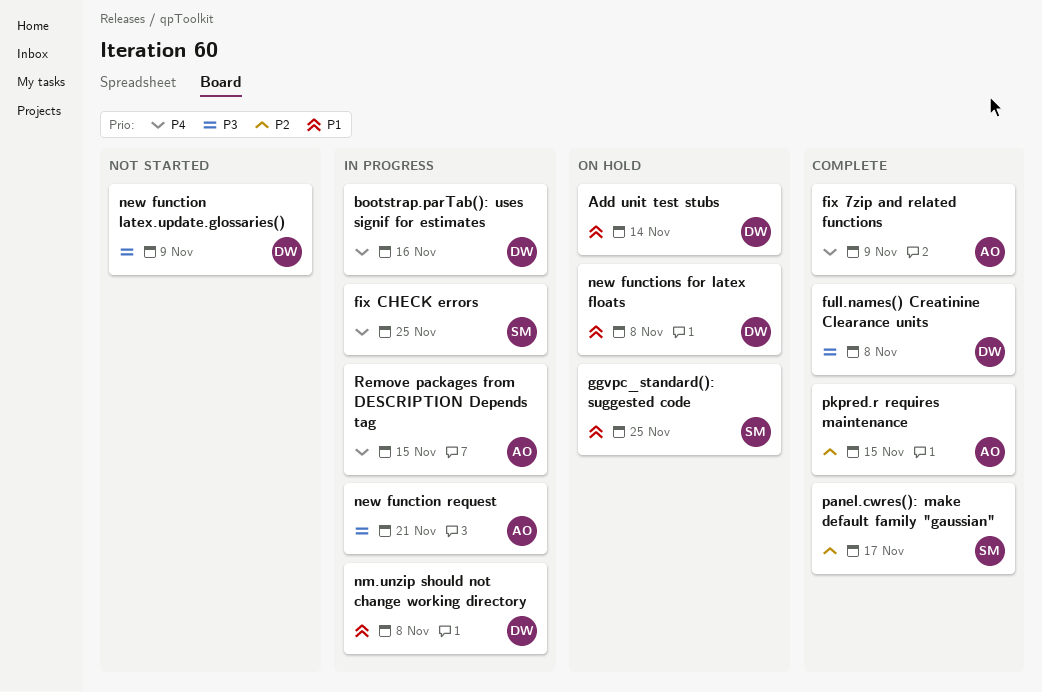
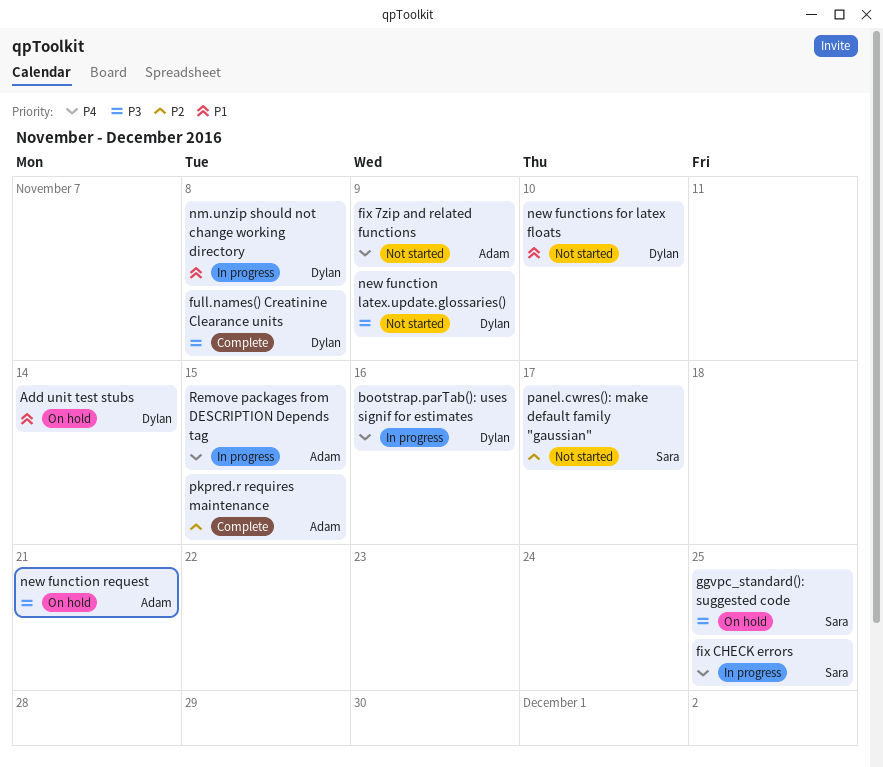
fix 7zip and related functions, status: Complete -> Not started
ggvpc_standard(): suggested code, priority: P1 -> P3
new function request, status: In progress -> On hold
new functions for latex floats, status: On hold -> Not started
new functions for latex floats, due: Nov 8 -> Nov 10
panel.cwres(): make default family "gaussian", status: Complete -> Not started

